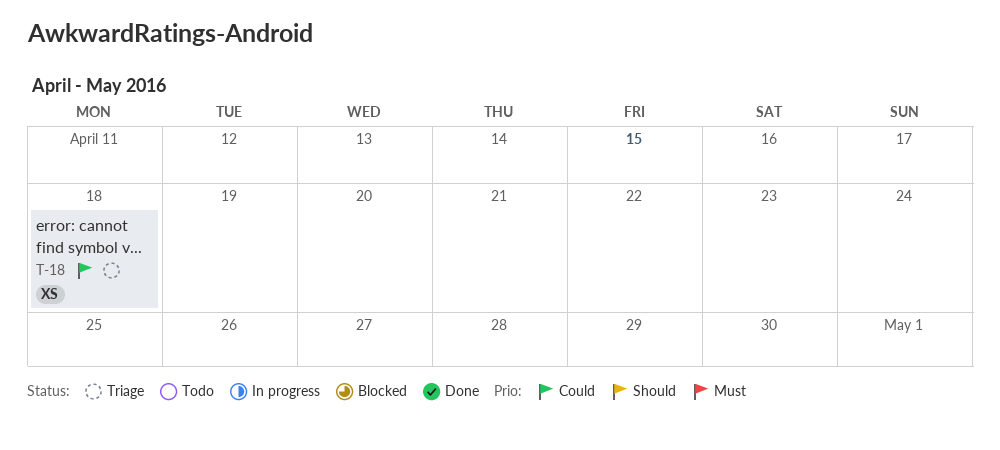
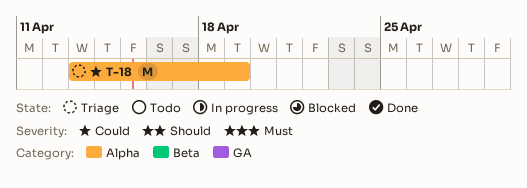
T-18, estimate: XS -> M
T-18, due: Apr 18 -> Apr 19

